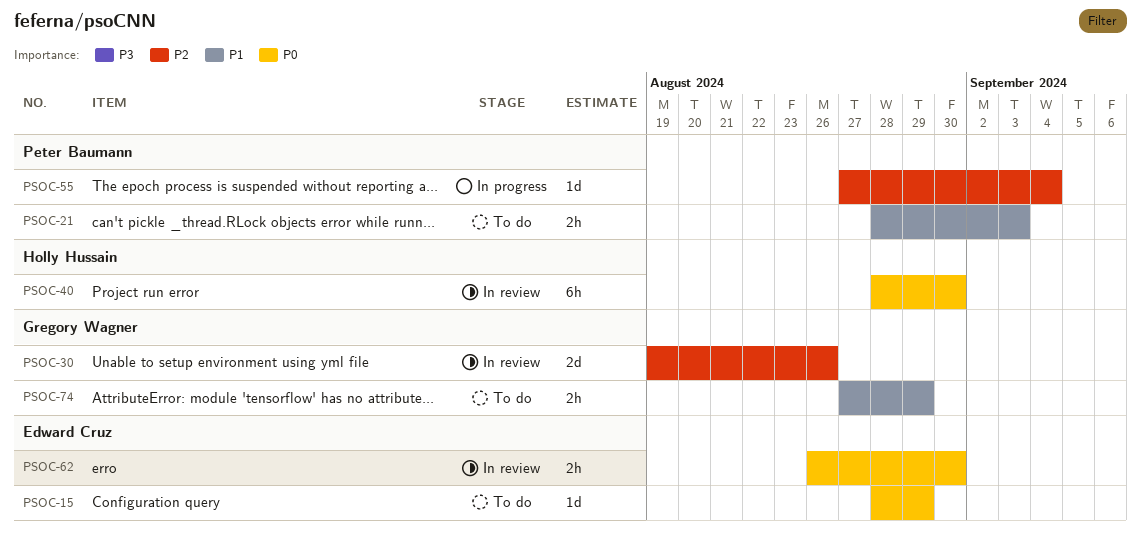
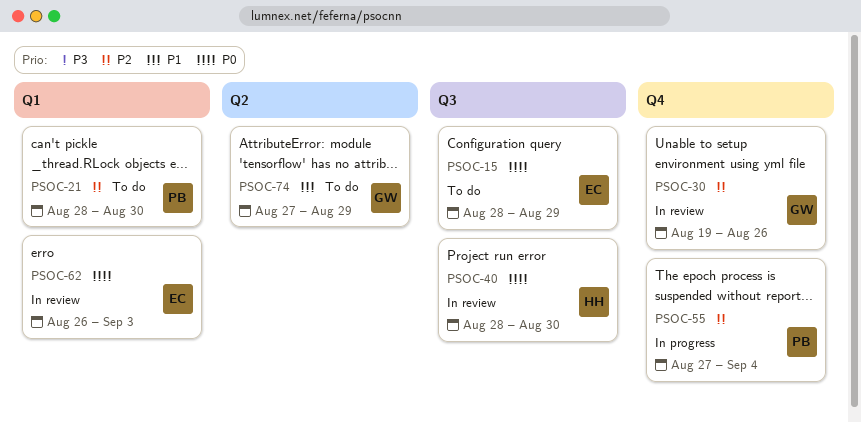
PSOC-21, priority: P1 -> P2
PSOC-21, due: Sep 3 -> Aug 30
PSOC-62, due: Aug 30 -> Sep 3

